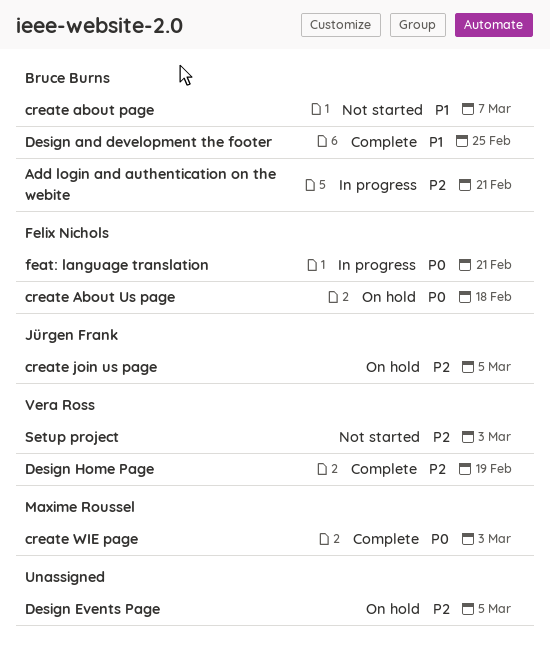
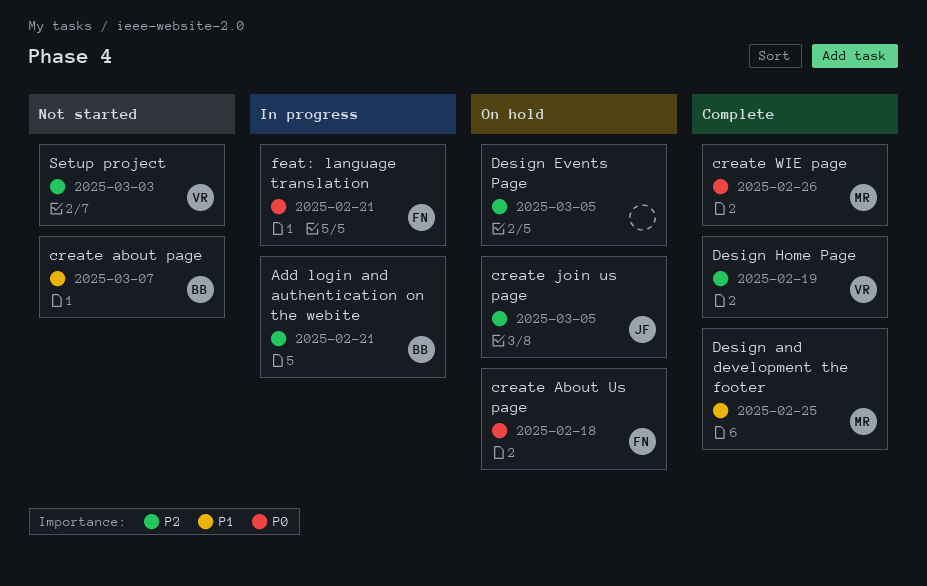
create WIE page, due: Mar 3 -> Feb 26
Design and development the footer, owner: Bruce Burns -> Maxime Roussel

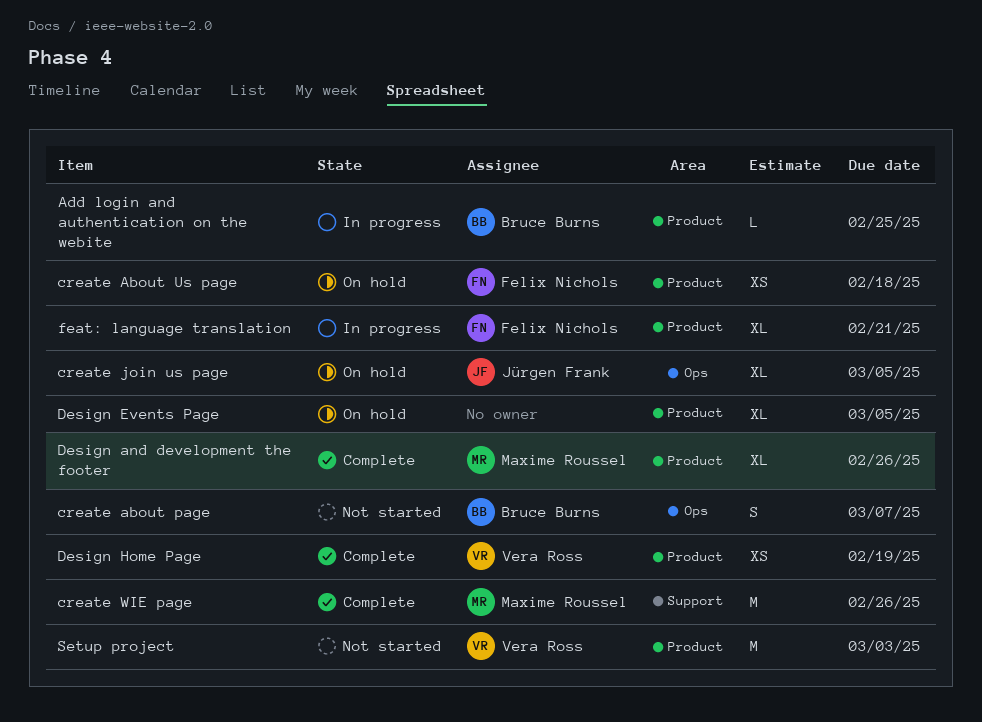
Add login and authentication on the webite, due: Feb 21 -> Feb 25
Design and development the footer, due: Feb 25 -> Feb 26

